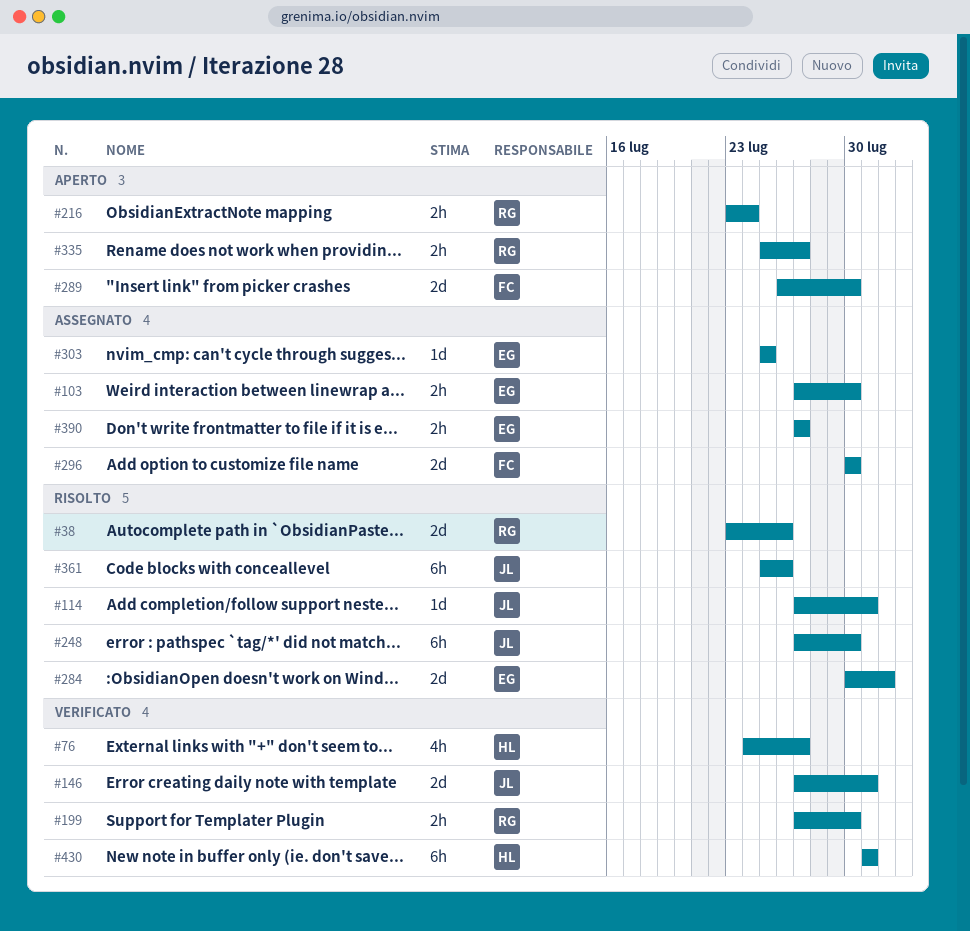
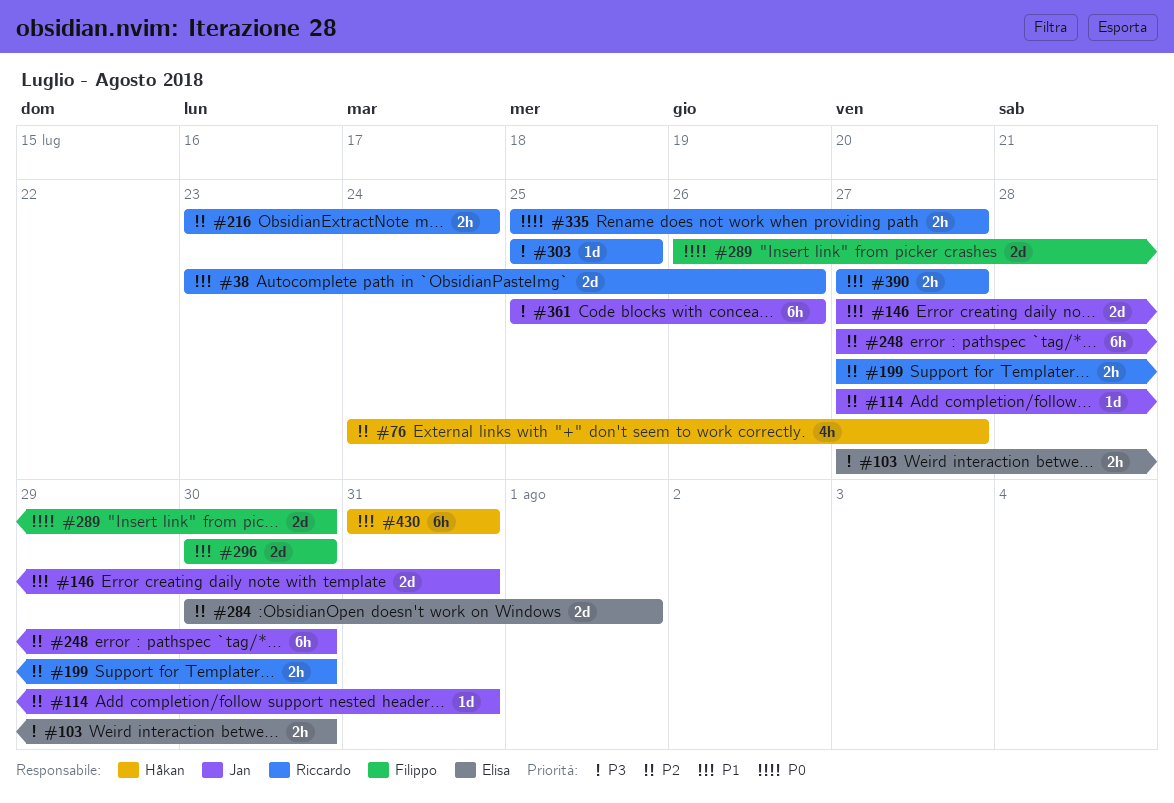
#303, owner: Elisa -> Riccardo
#390, owner: Elisa -> Riccardo

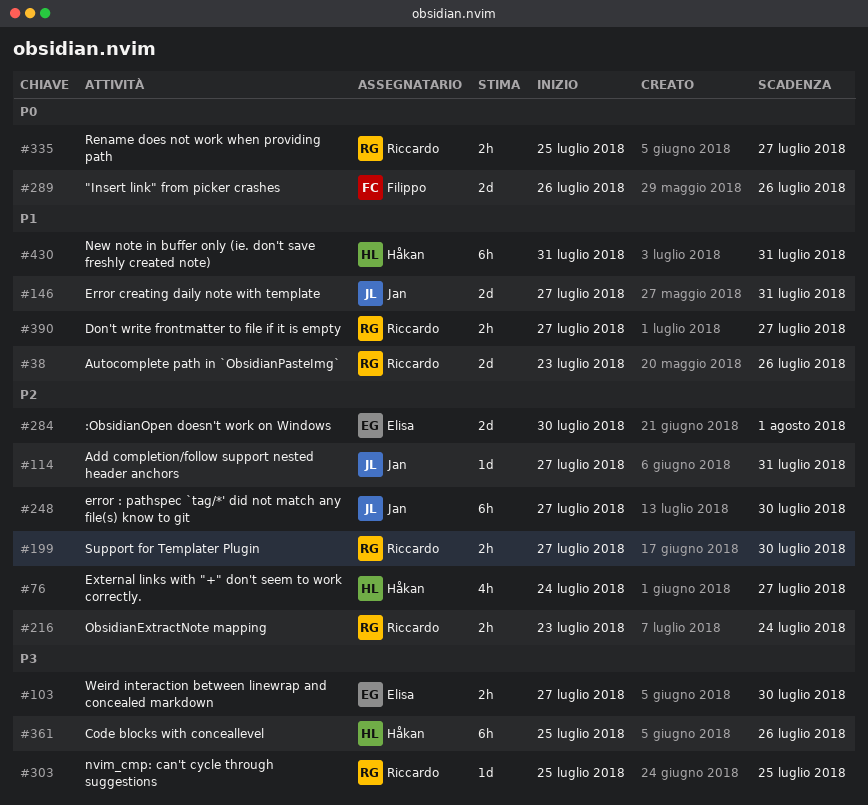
#289, due: Jul 30 -> Jul 26
#296: present -> none
#361, owner: Jan -> Håkan

